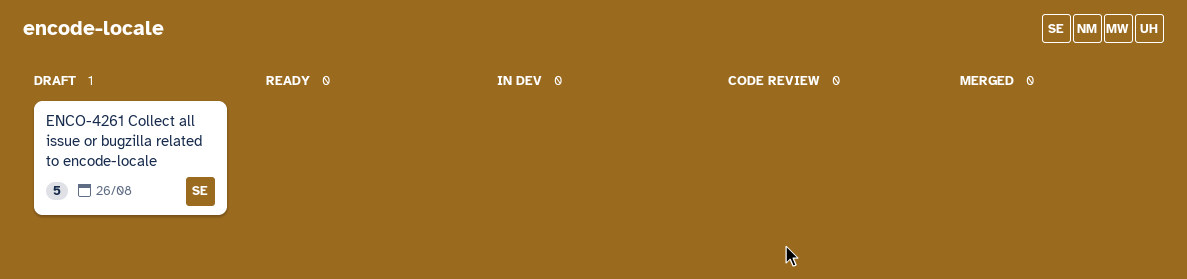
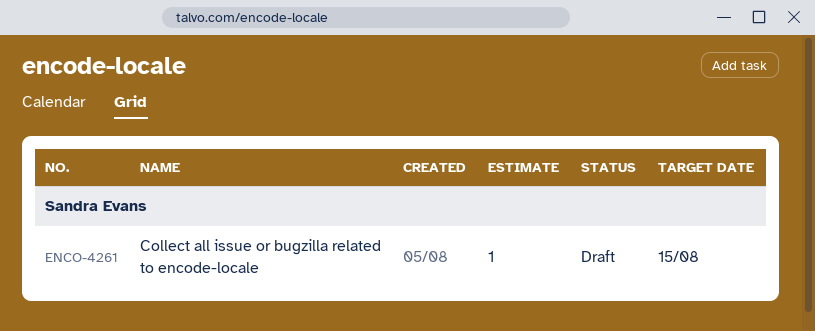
ENCO-4261, estimate: 5 -> 1
ENCO-4261, due: Aug 26 -> Aug 15

